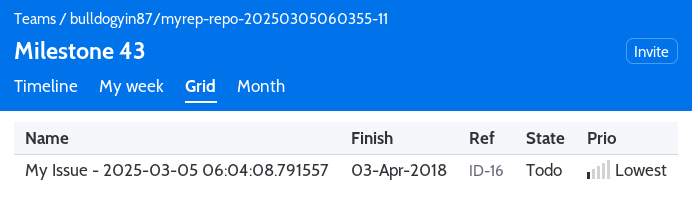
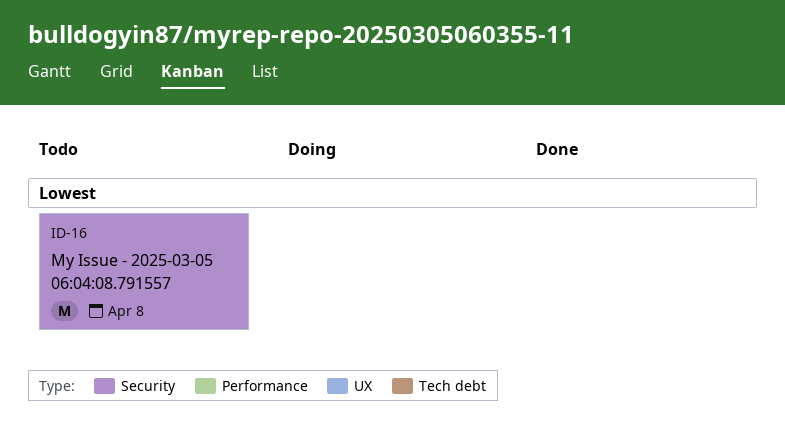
ID-16, due: Apr 3 -> Apr 8

